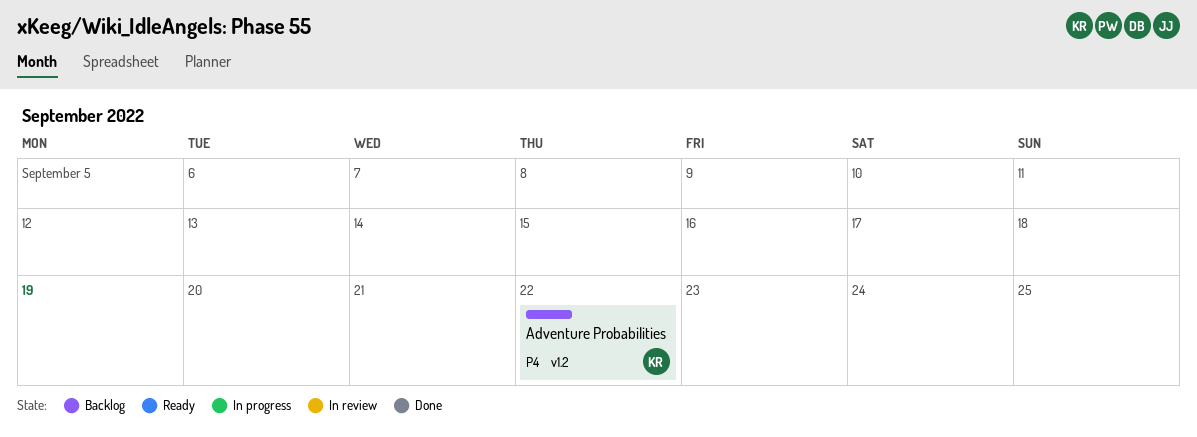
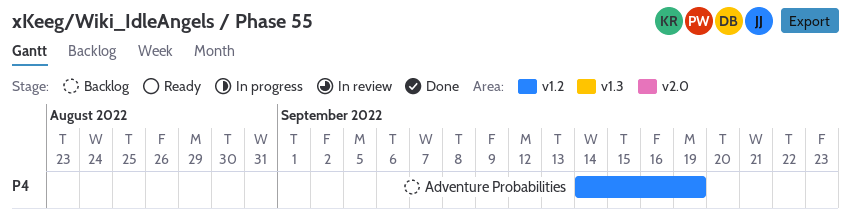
Adventure Probabilities, due: Sep 22 -> Sep 19

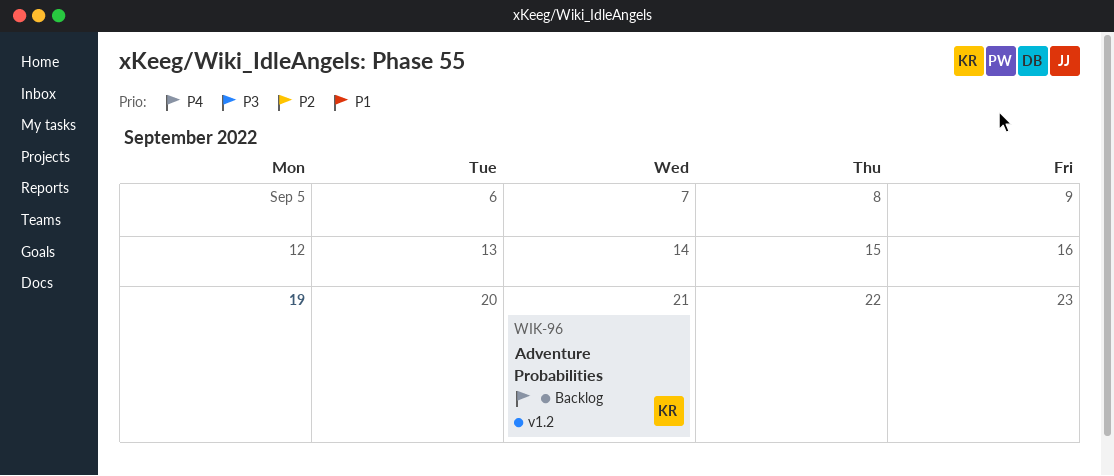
Adventure Probabilities, due: Sep 19 -> Sep 21

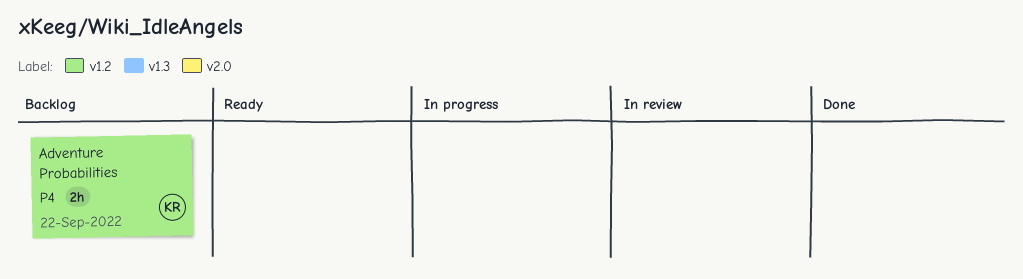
Adventure Probabilities, due: Sep 21 -> Sep 22

